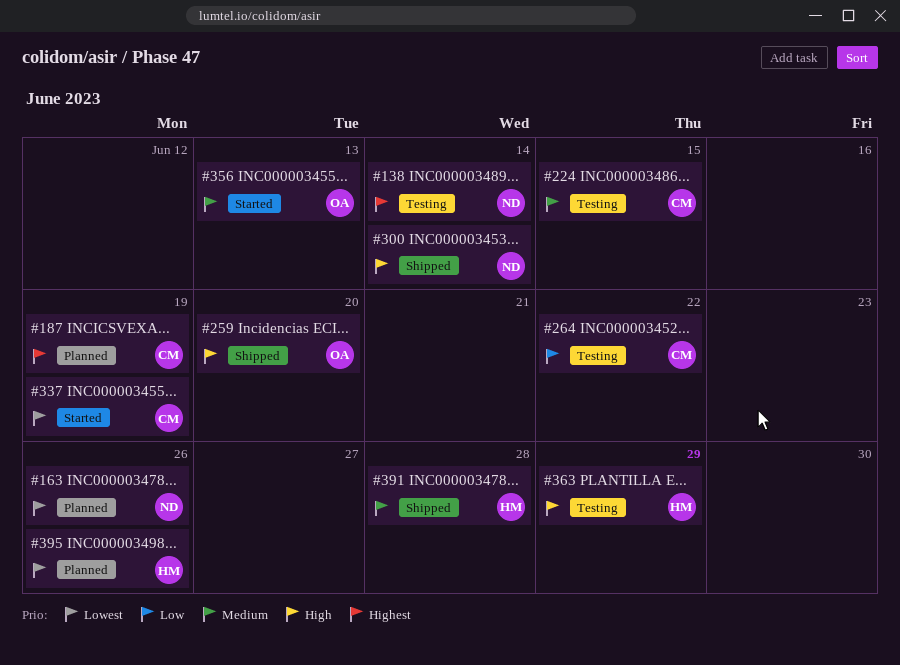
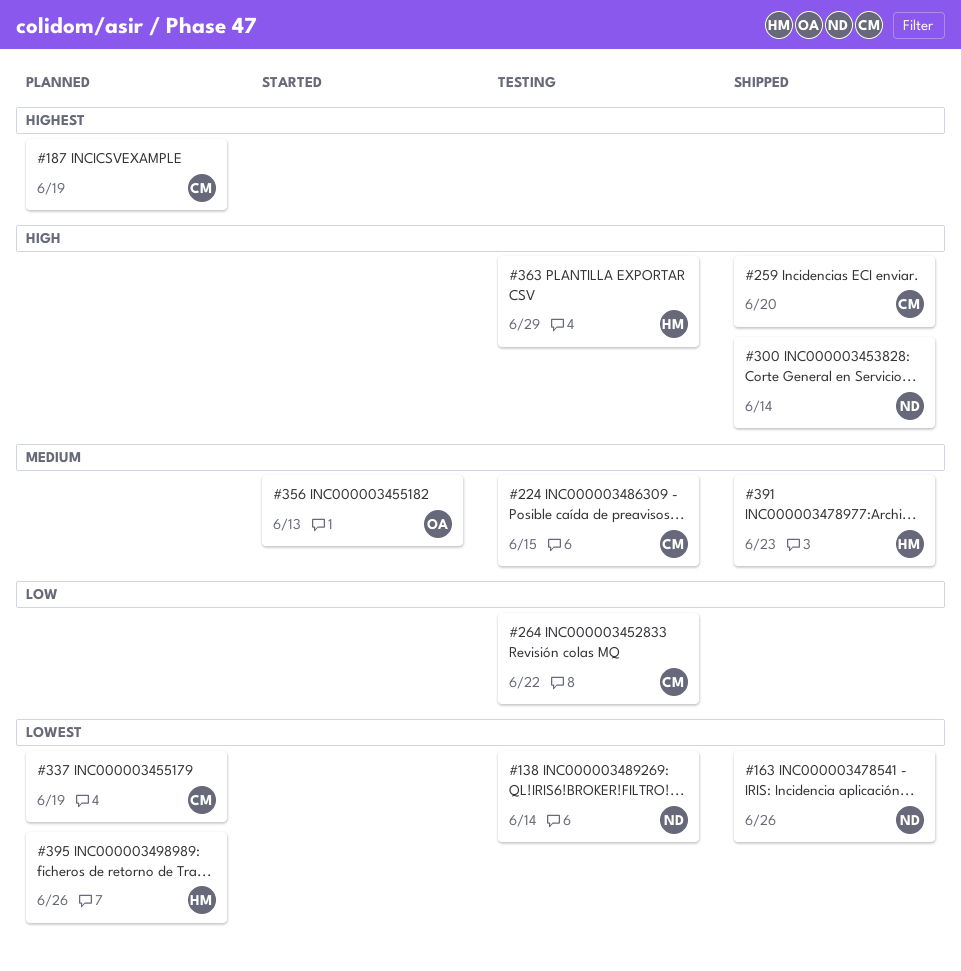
#138, priority: Highest -> Lowest
#163, status: Planned -> Shipped
#259, owner: OA -> CM
#337, status: Started -> Planned
#391, due: Jun 28 -> Jun 23

